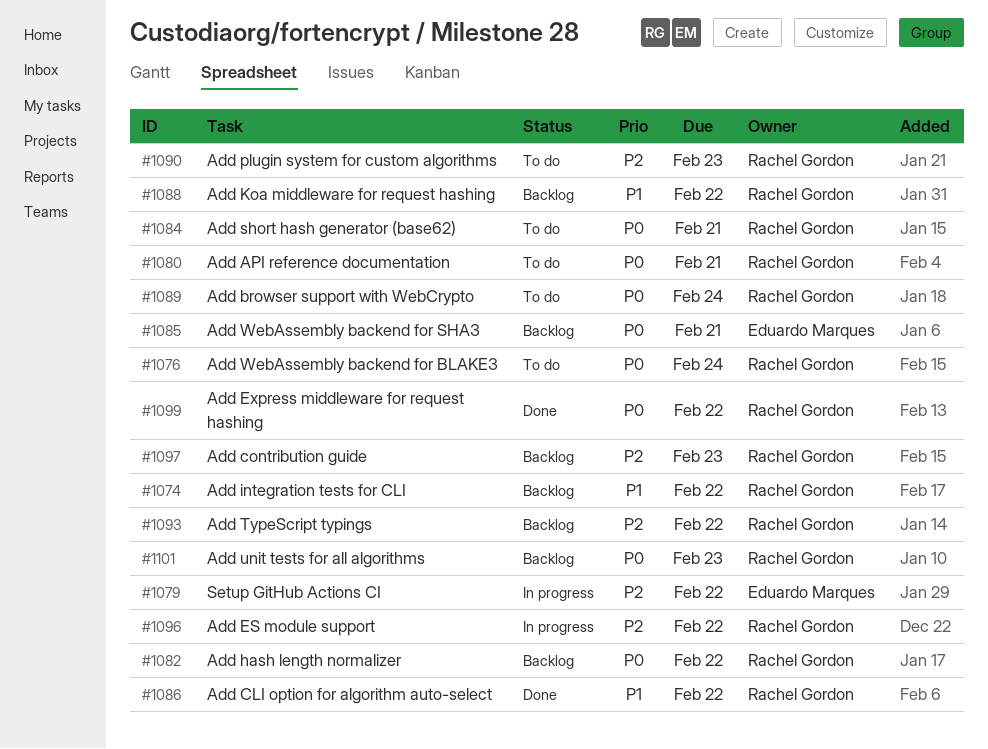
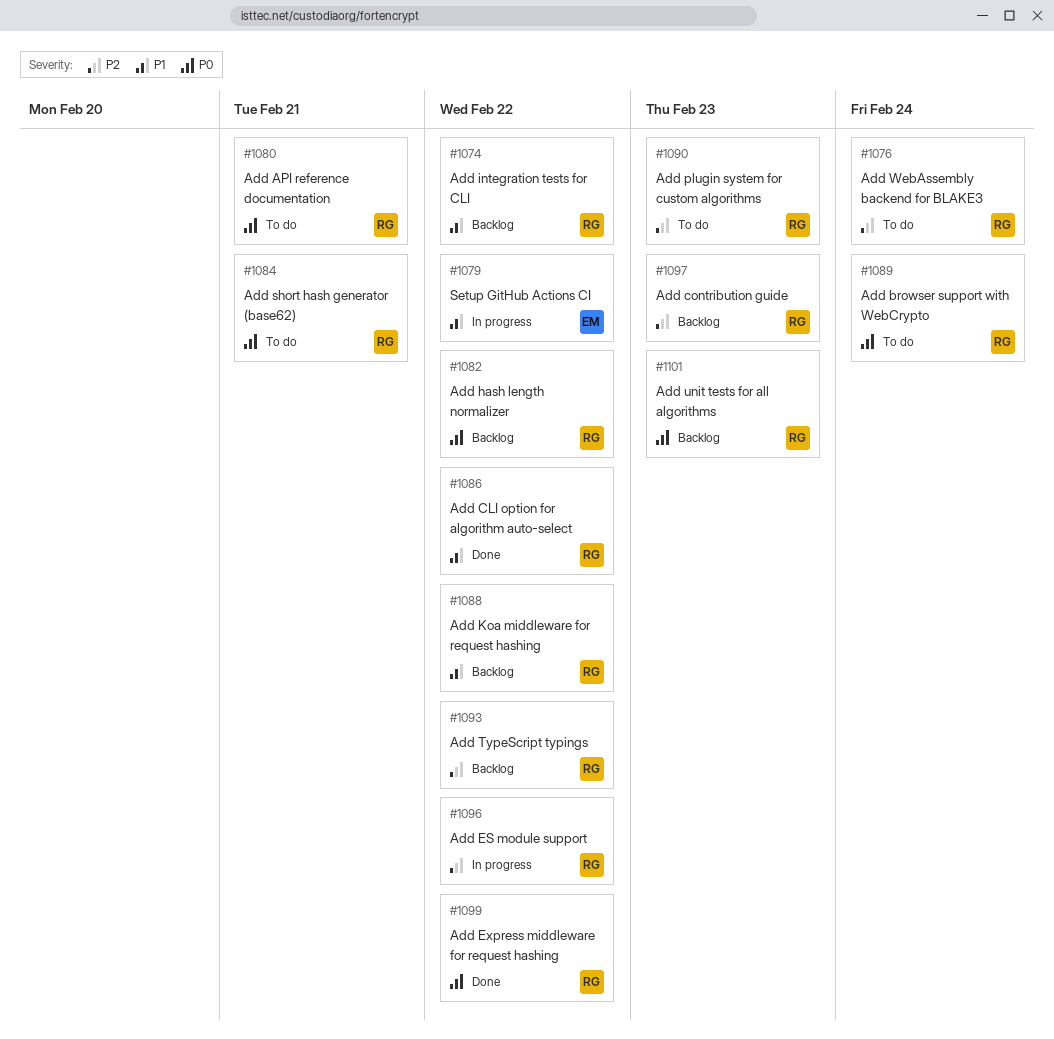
#1076, priority: P0 -> P2
#1079, priority: P2 -> P1
#1085: present -> none

